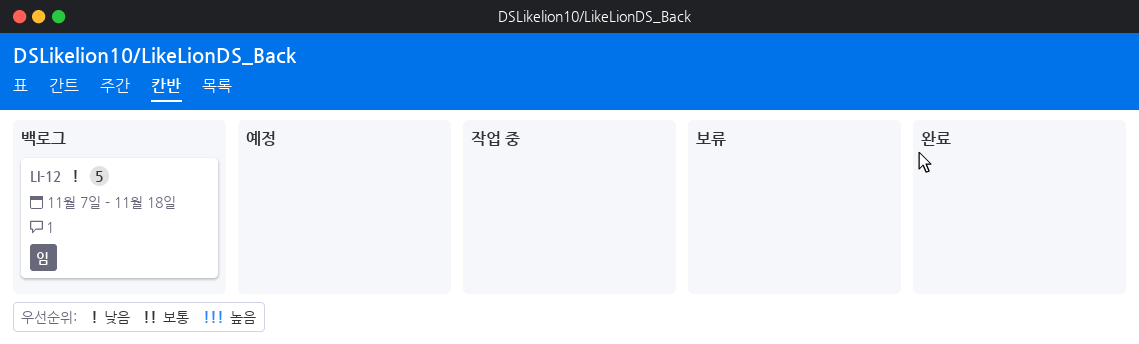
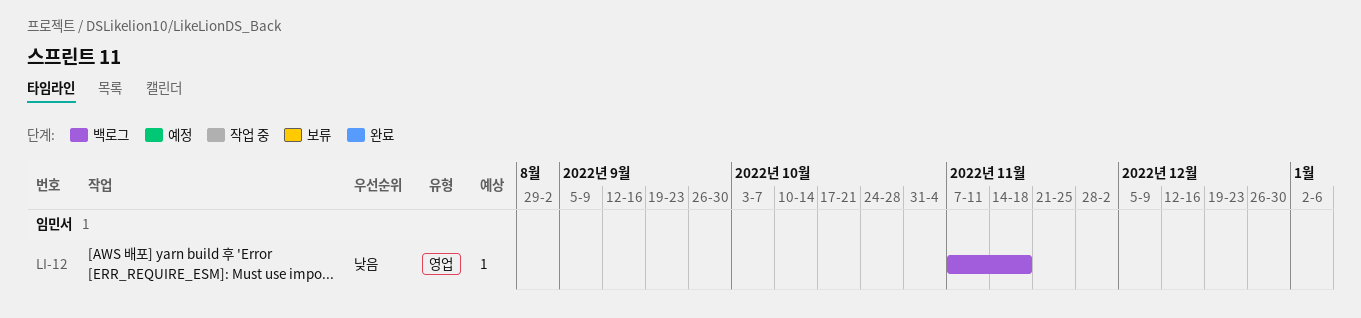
LI-12, estimate: 5 -> 1

